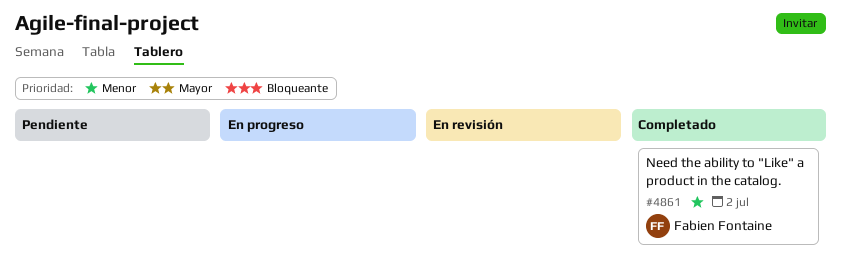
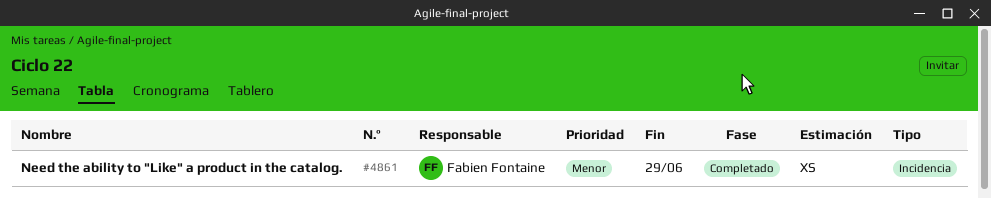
#4861, due: Jul 2 -> Jun 29

